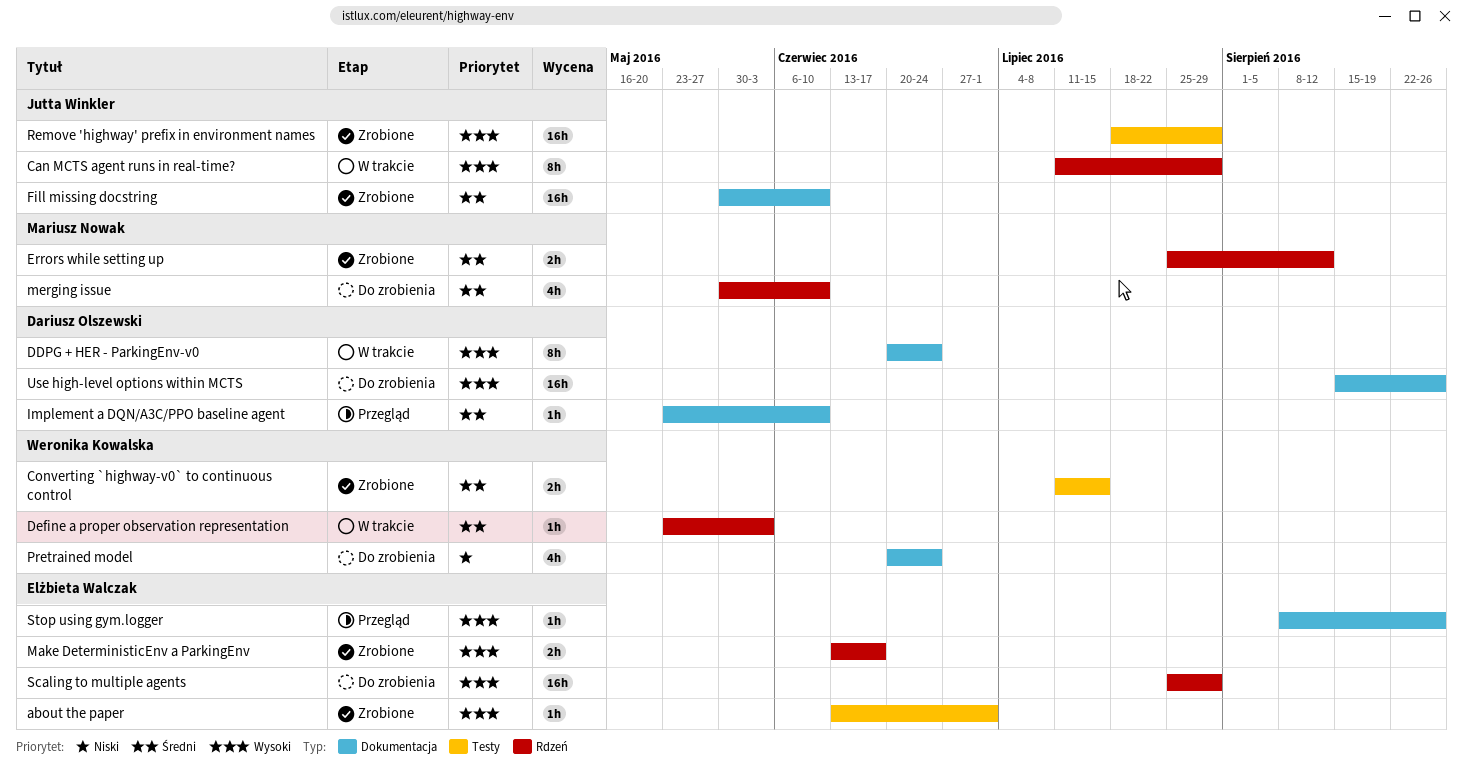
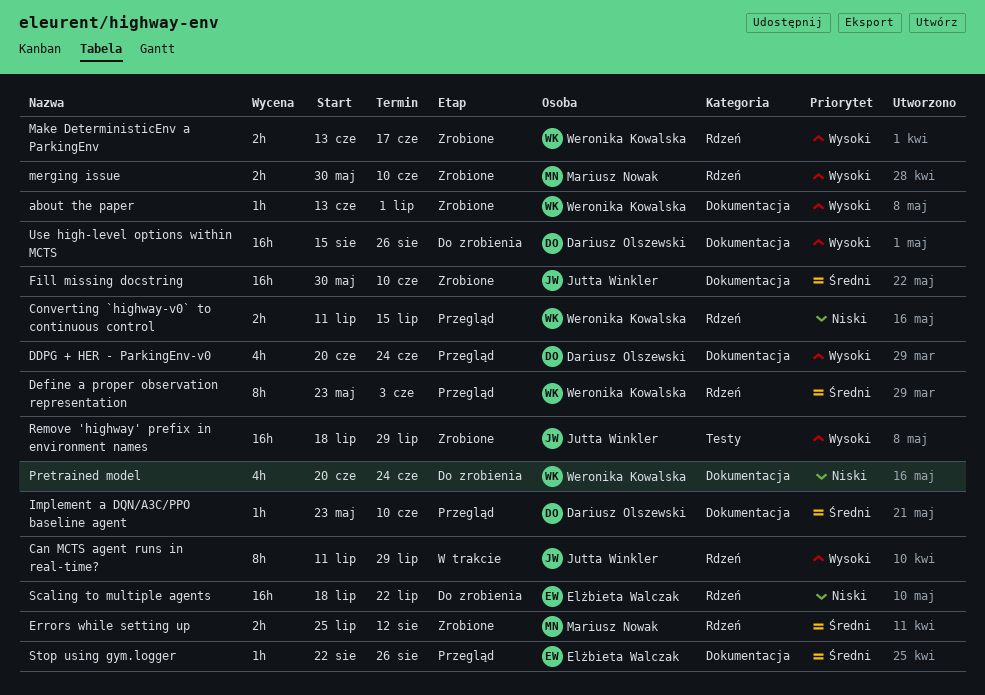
about the paper, owner: Elżbieta Walczak -> Weronika Kowalska
about the paper, label: Testy -> Dokumentacja
Converting `highway-v0` to continuous control, status: Zrobione -> Przegląd
Converting `highway-v0` to continuous control, priority: Średni -> Niski
Converting `highway-v0` to continuous control, label: Testy -> Rdzeń
DDPG + HER - ParkingEnv-v0, status: W trakcie -> Przegląd
DDPG + HER - ParkingEnv-v0, estimate: 8h -> 4h
Define a proper observation representation, status: W trakcie -> Przegląd
Define a proper observation representation, estimate: 1h -> 8h
Make DeterministicEnv a ParkingEnv, owner: Elżbieta Walczak -> Weronika Kowalska
merging issue, status: Do zrobienia -> Zrobione
merging issue, priority: Średni -> Wysoki
merging issue, estimate: 4h -> 2h
Scaling to multiple agents, priority: Wysoki -> Niski
Scaling to multiple agents, start: Jul 25 -> Jul 18
Scaling to multiple agents, due: Jul 29 -> Jul 22
Stop using gym.logger, priority: Wysoki -> Średni
Stop using gym.logger, start: Aug 8 -> Aug 22

